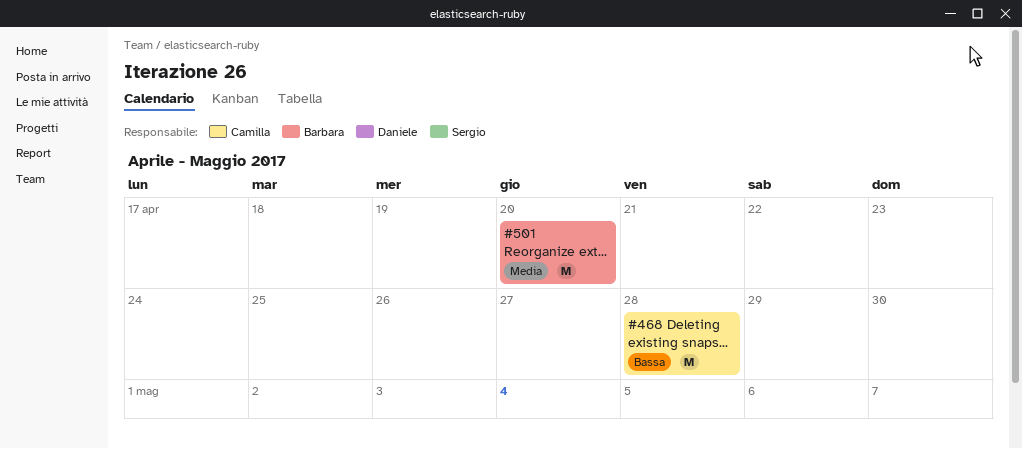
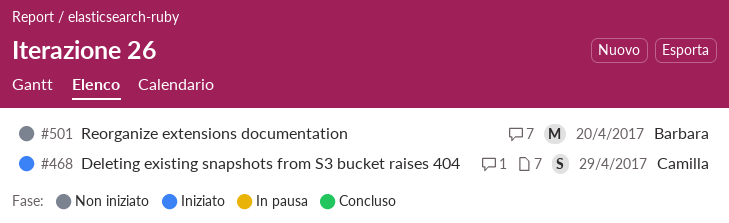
#468, estimate: M -> S
#468, due: Apr 28 -> Apr 29

